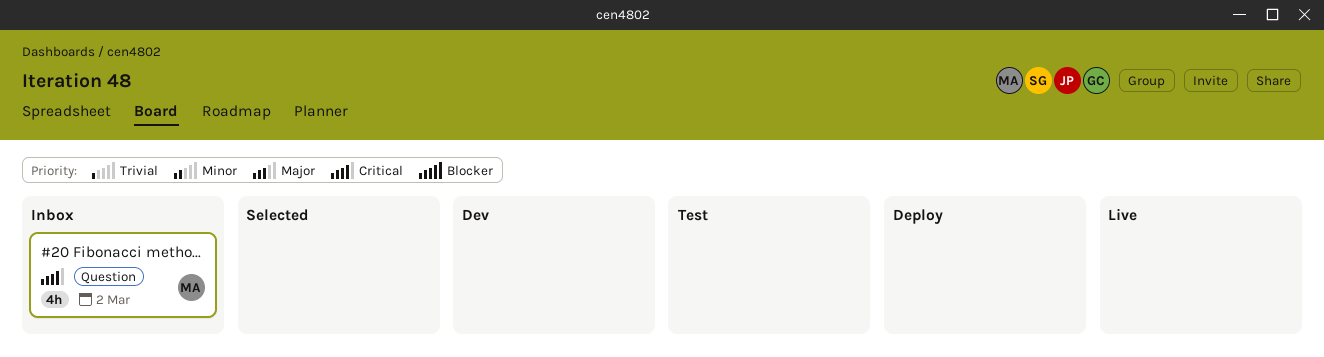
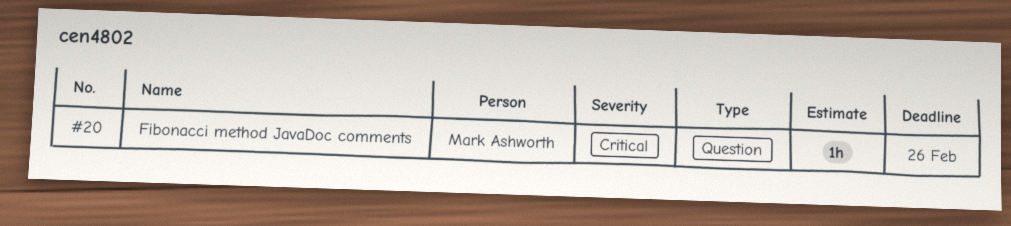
#20, estimate: 4h -> 1h
#20, due: Mar 2 -> Feb 26

